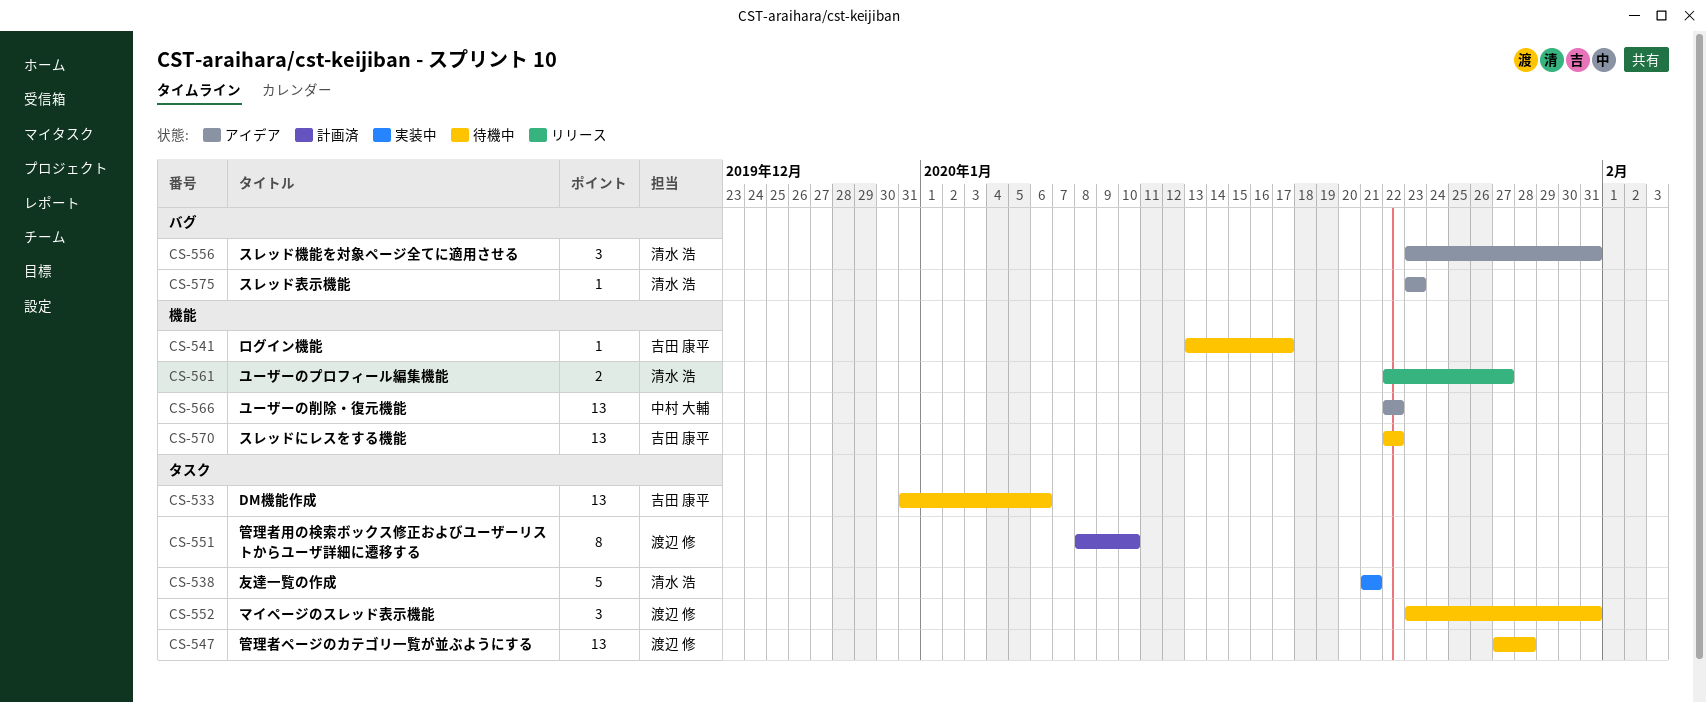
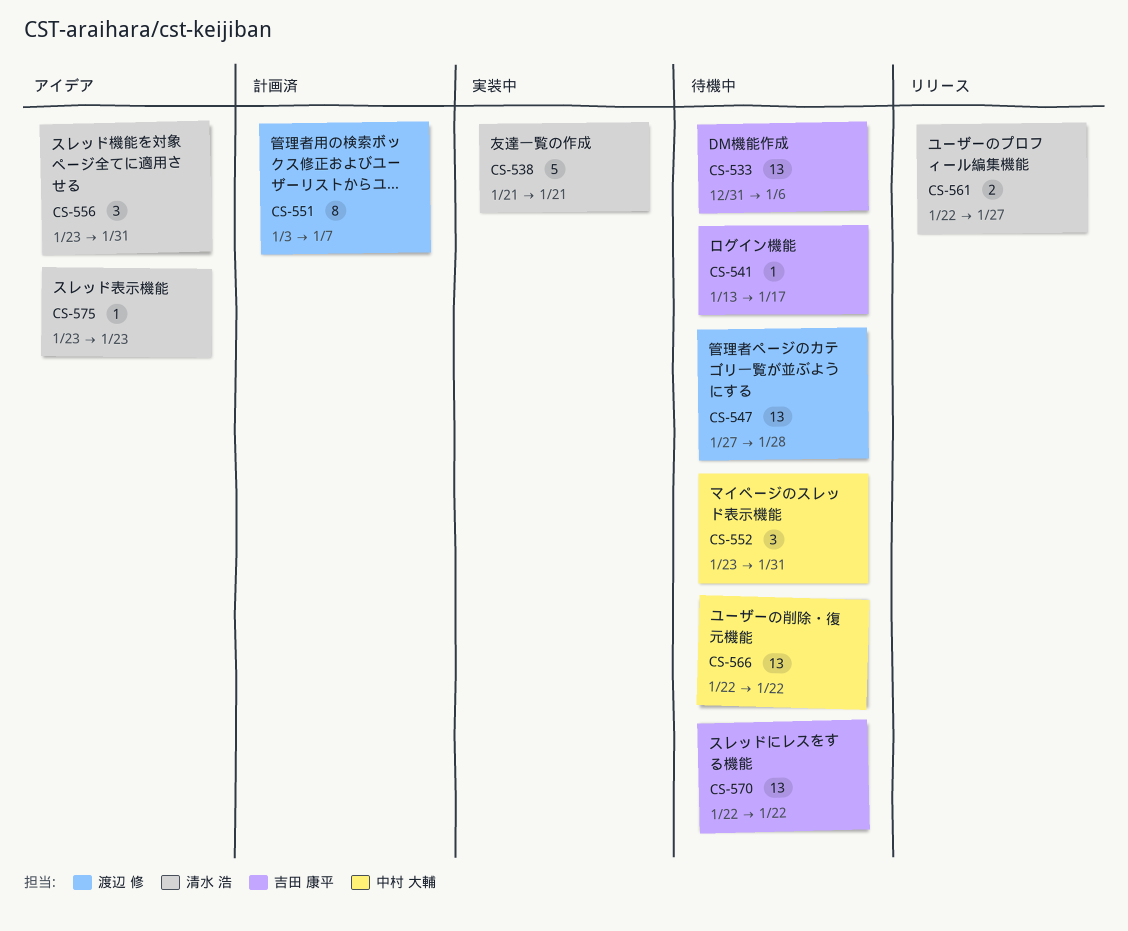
CS-551, start: Jan 8 -> Jan 3
CS-551, due: Jan 10 -> Jan 7
CS-552, owner: 渡辺 修 -> 中村 大輔
CS-566, status: アイデア -> 待機中

